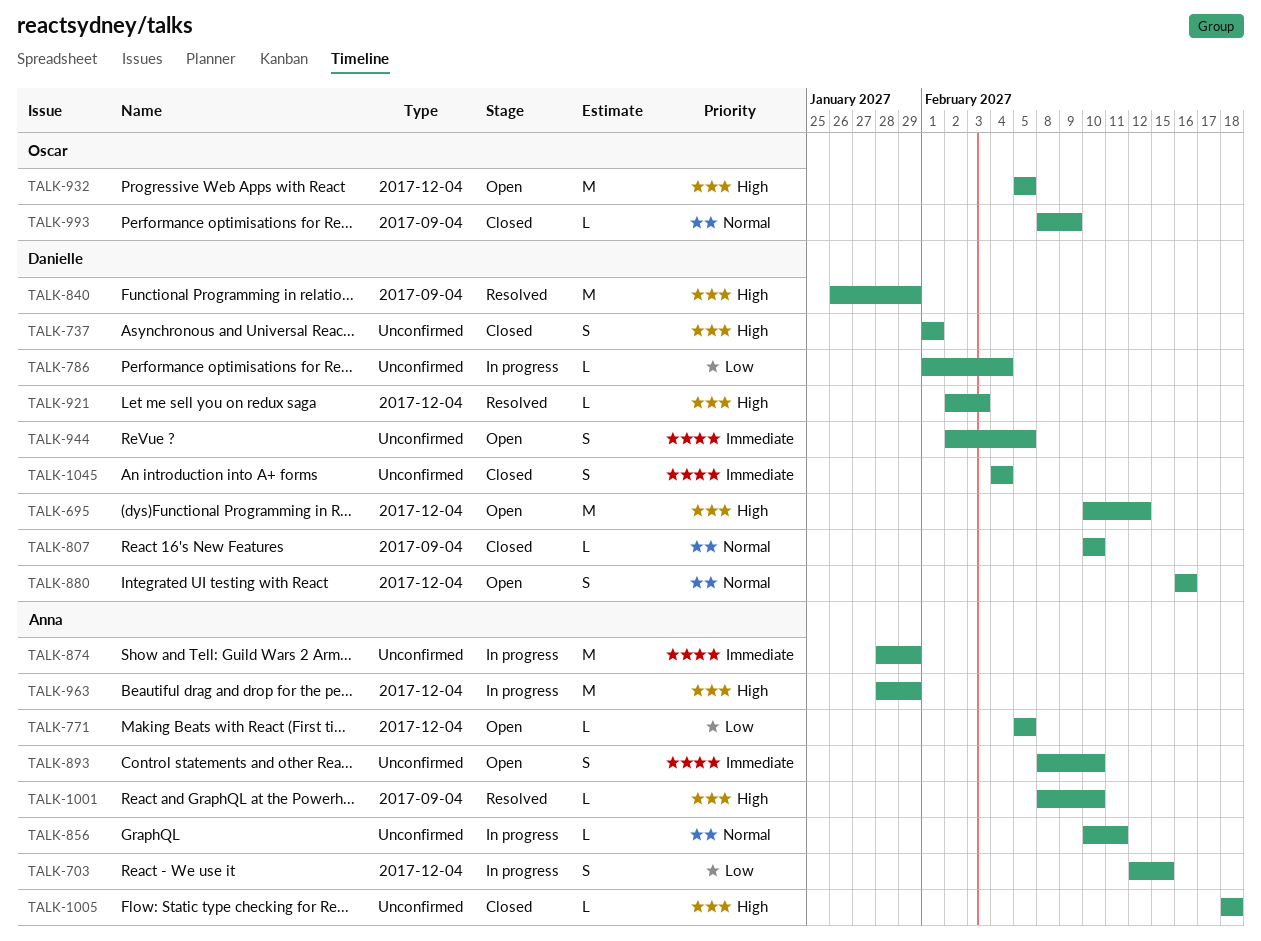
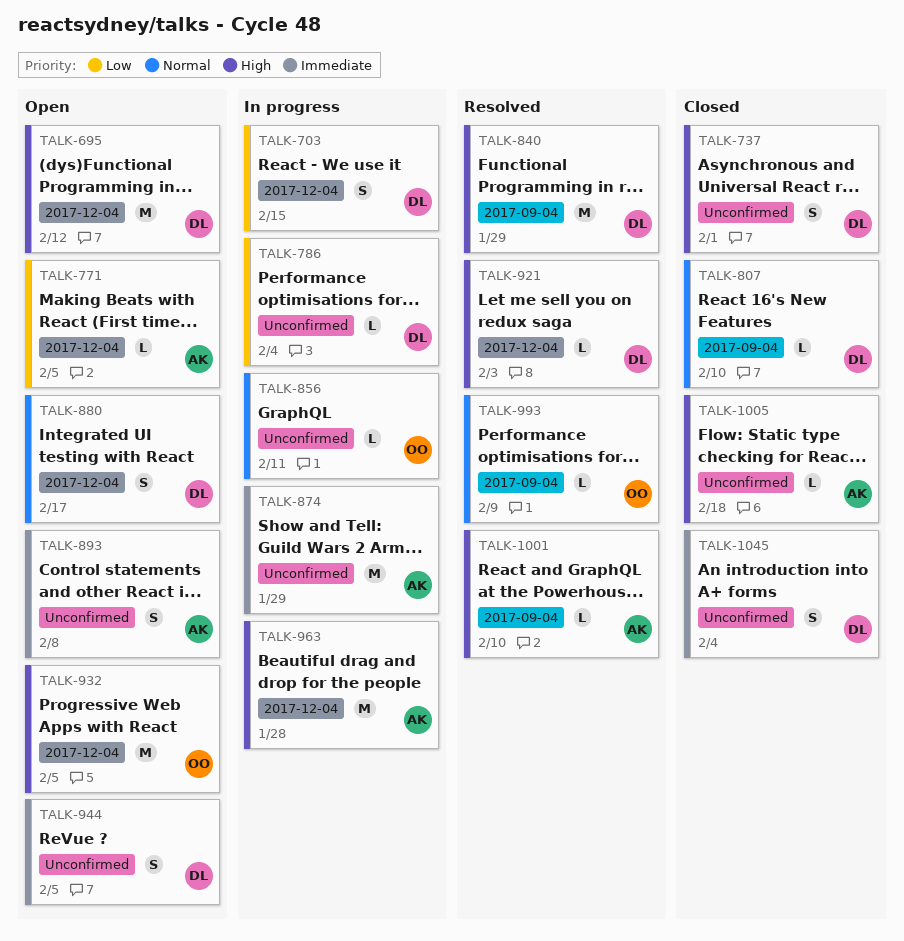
TALK-703, owner: Anna -> Danielle
TALK-856, owner: Anna -> Oscar
TALK-880, due: Feb 16 -> Feb 17
TALK-893, due: Feb 10 -> Feb 8
TALK-963, due: Jan 29 -> Jan 28
TALK-993, status: Closed -> Resolved

